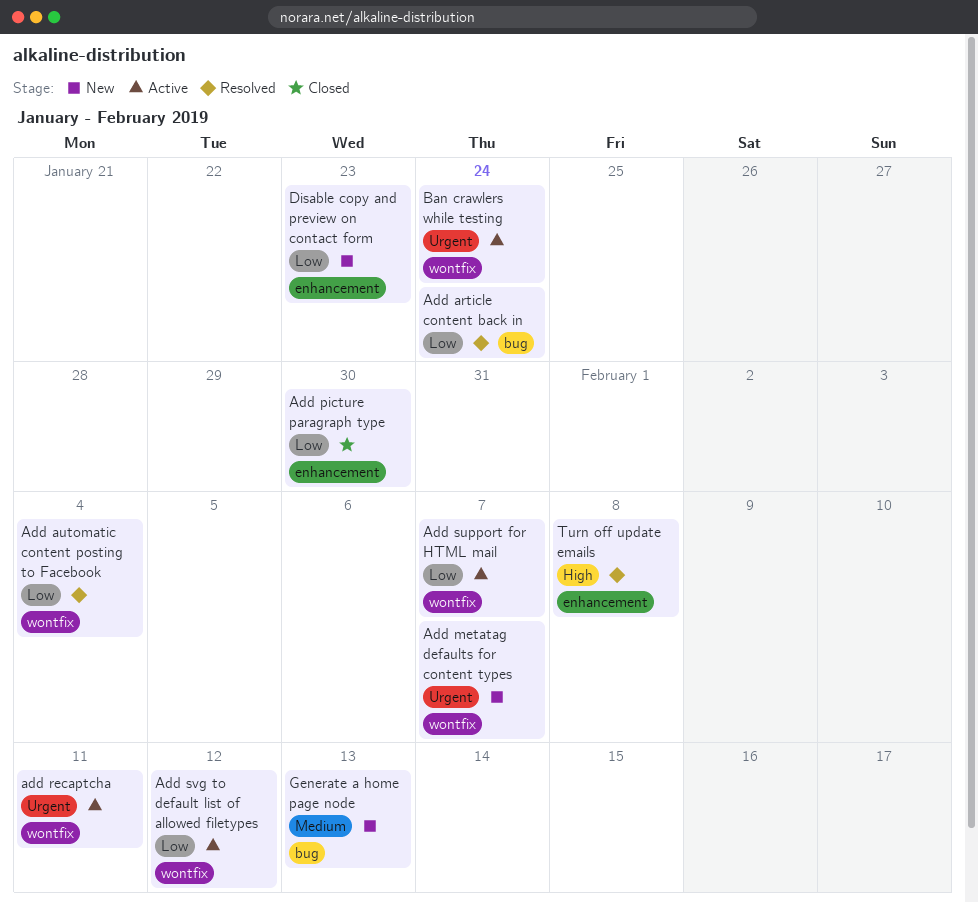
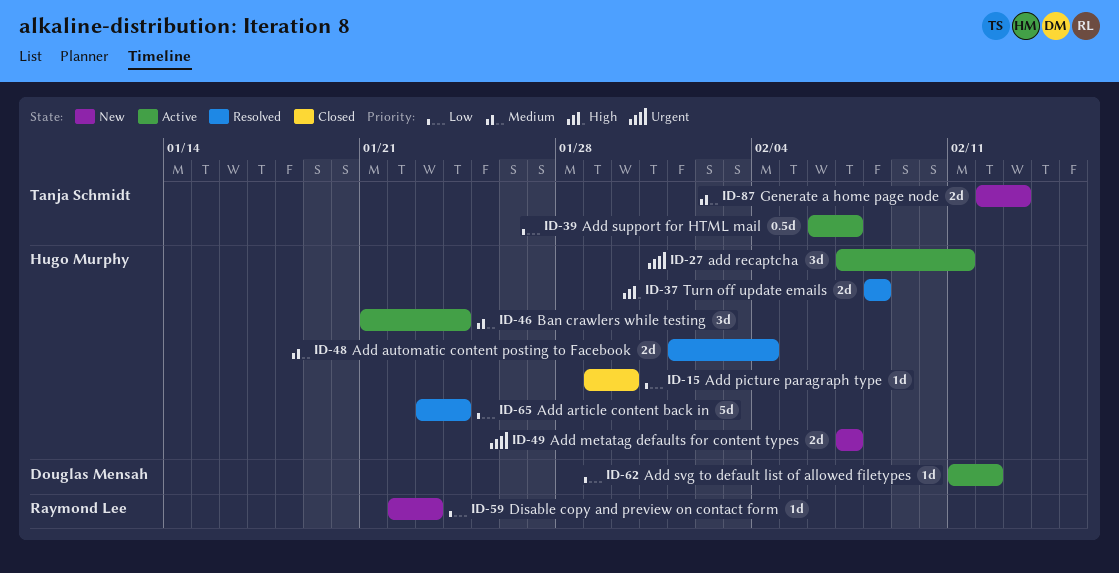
Add automatic content posting to Facebook, priority: Low -> Medium
Ban crawlers while testing, priority: Urgent -> Medium

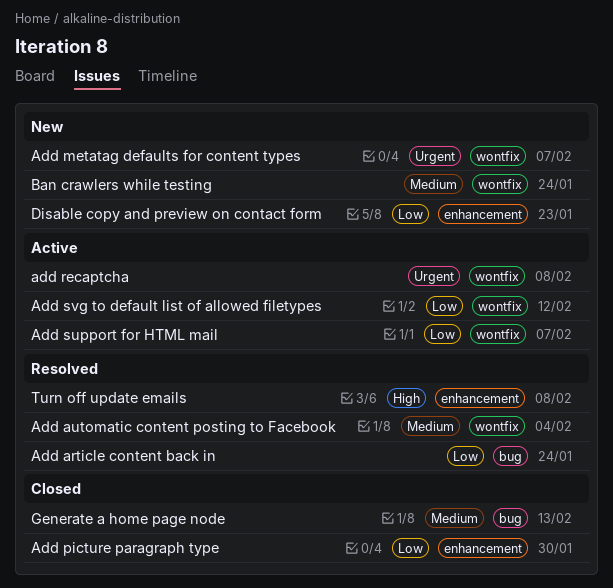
add recaptcha, due: Feb 11 -> Feb 8
Ban crawlers while testing, status: Active -> New
Generate a home page node, status: New -> Closed

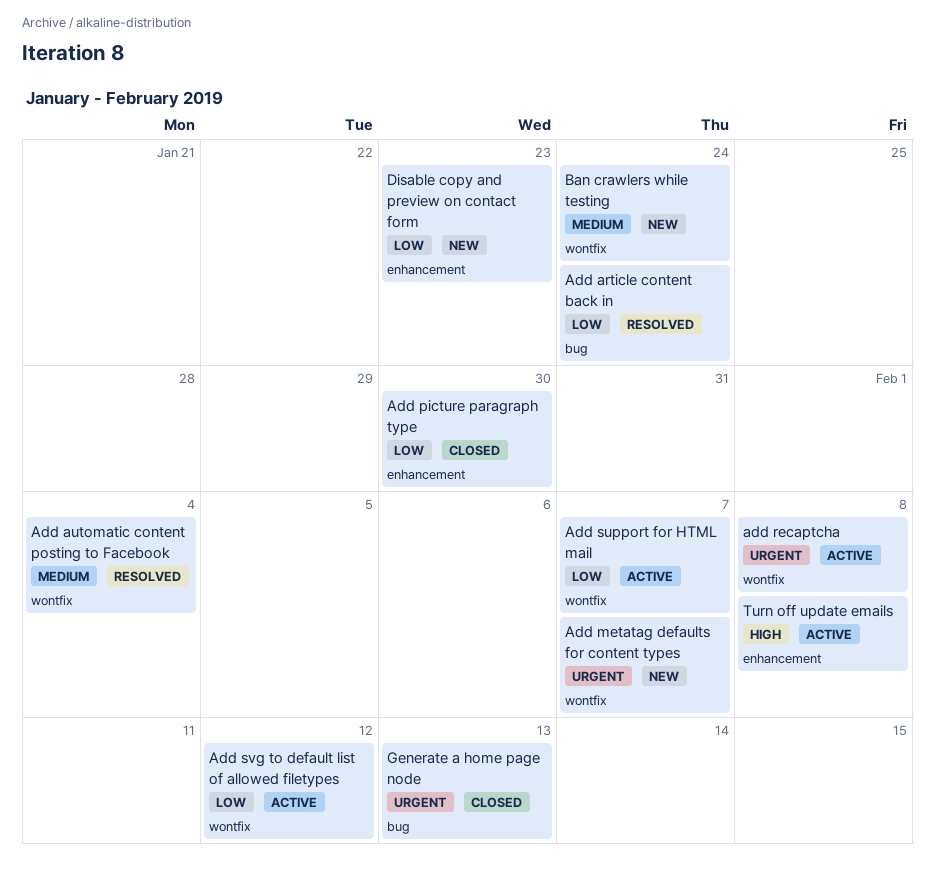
Generate a home page node, priority: Medium -> Urgent
Turn off update emails, status: Resolved -> Active

